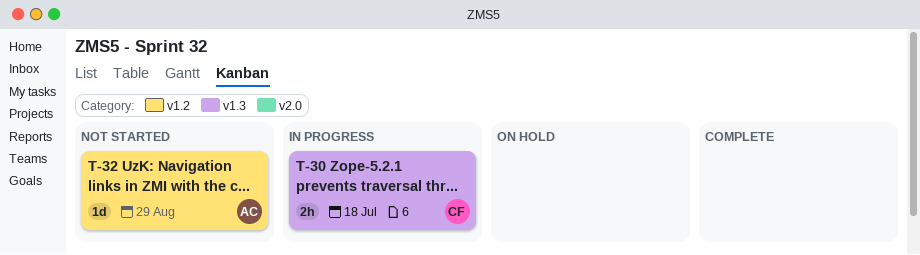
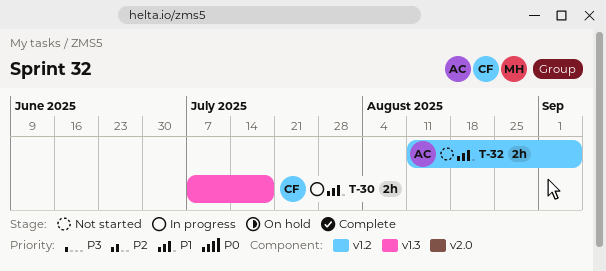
T-32, estimate: 1d -> 2h
T-32, due: Aug 29 -> Sep 5

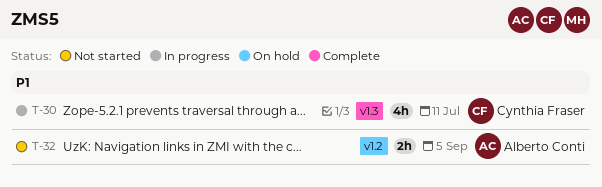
T-30, estimate: 2h -> 4h
T-30, due: Jul 18 -> Jul 11

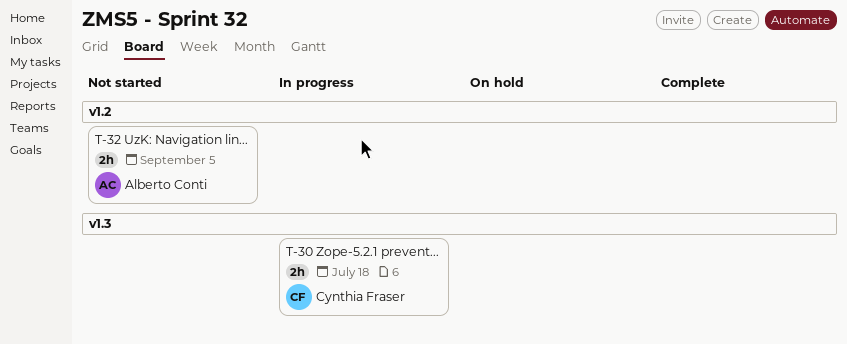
T-30, estimate: 4h -> 2h
T-30, due: Jul 11 -> Jul 18

